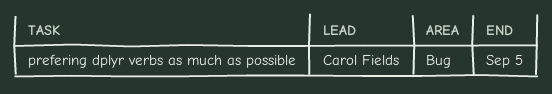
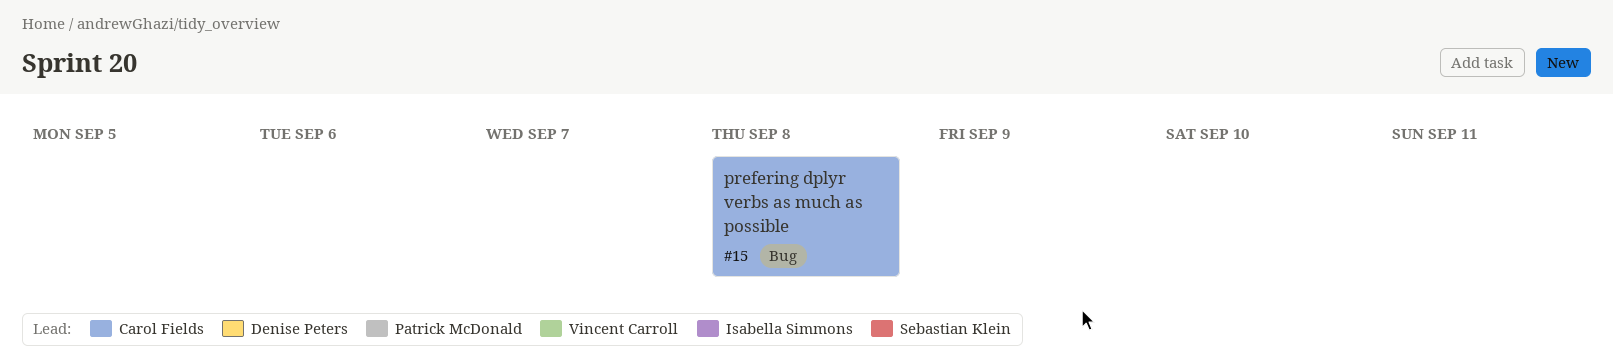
prefering dplyr verbs as much as possible, due: Sep 5 -> Sep 8

